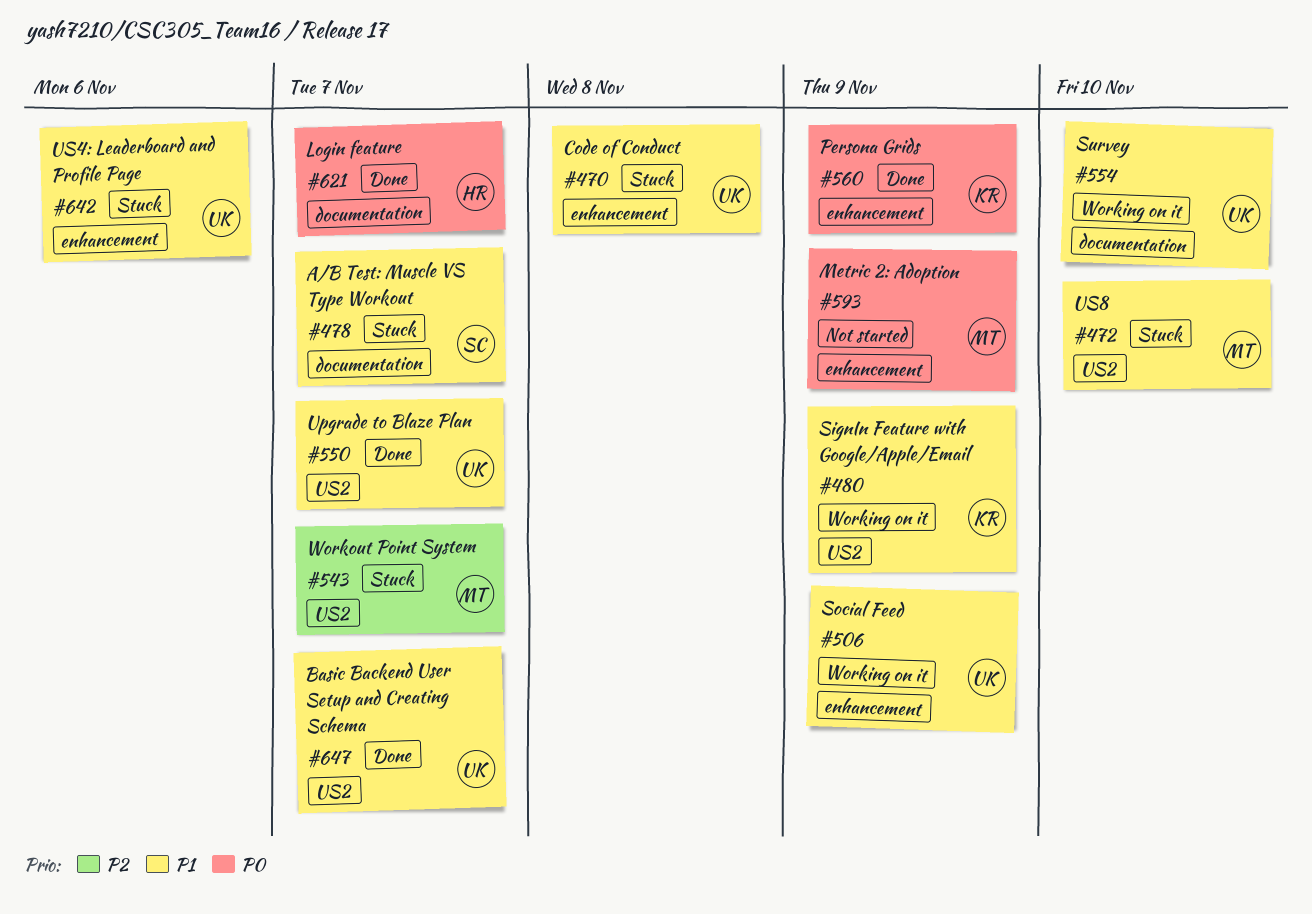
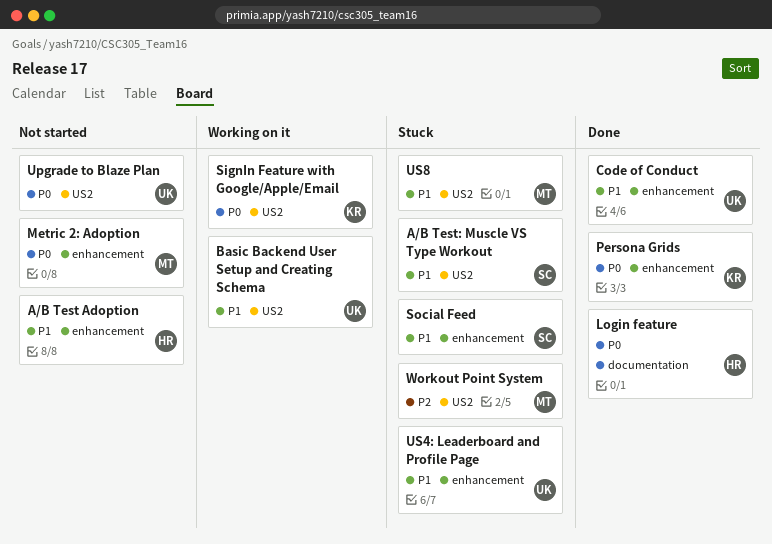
A/B Test Adoption: none -> present
A/B Test: Muscle VS Type Workout, label: documentation -> US2
Basic Backend User Setup and Creating Schema, status: Done -> Working on it
Code of Conduct, status: Stuck -> Done
SignIn Feature with Google/Apple/Email, priority: P1 -> P0
Social Feed, status: Working on it -> Stuck
Social Feed, owner: UK -> SC
Survey: present -> none
Upgrade to Blaze Plan, status: Done -> Not started
Upgrade to Blaze Plan, priority: P1 -> P0

